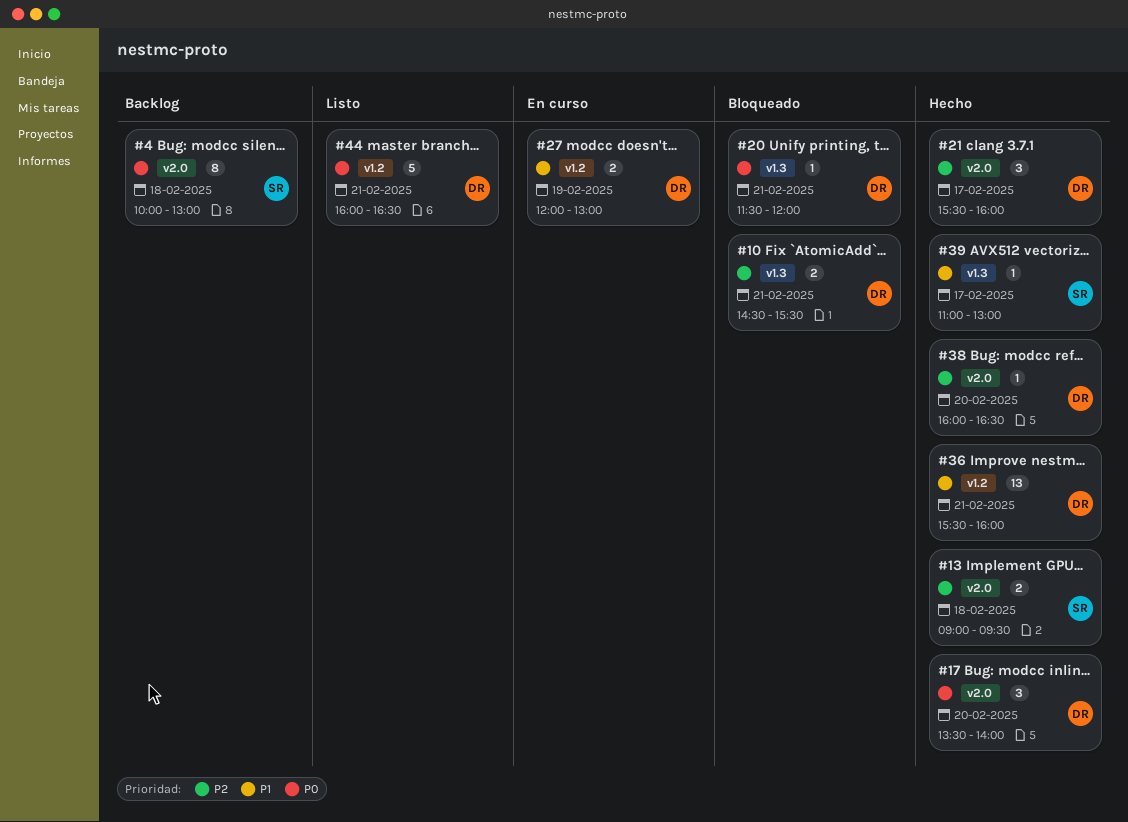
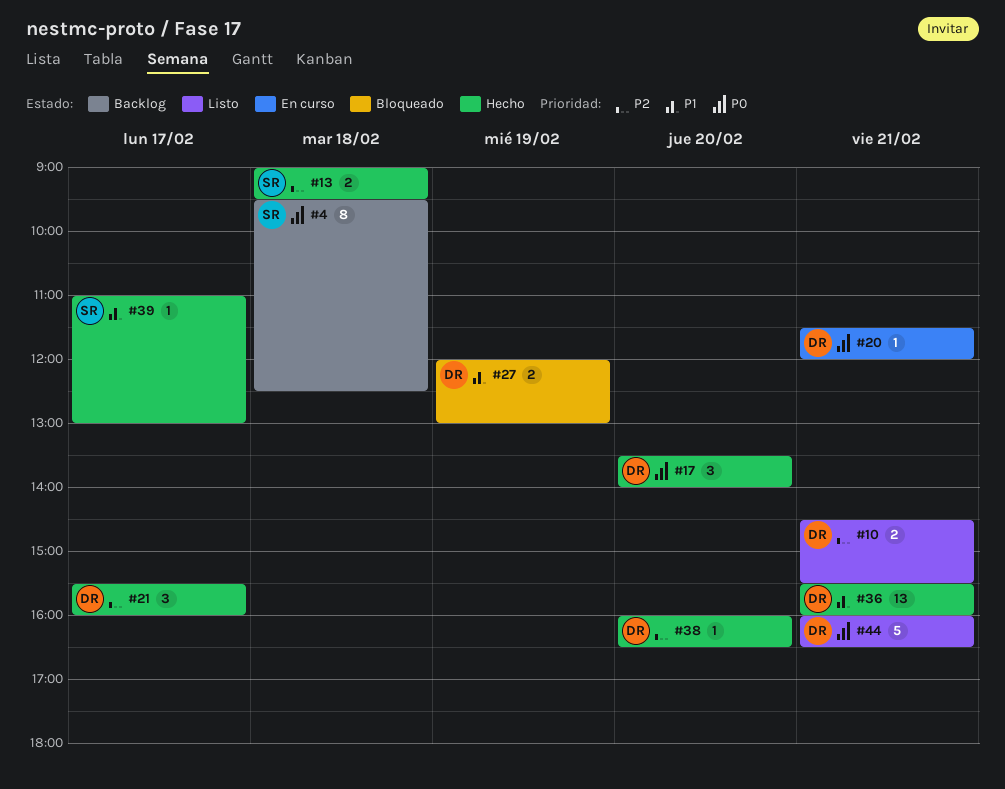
#4, begins: 10:00 -> 09:30
#4, ends: 13:00 -> 12:30
#10, status: Bloqueado -> Listo
#20, status: Bloqueado -> En curso
#27, status: En curso -> Bloqueado

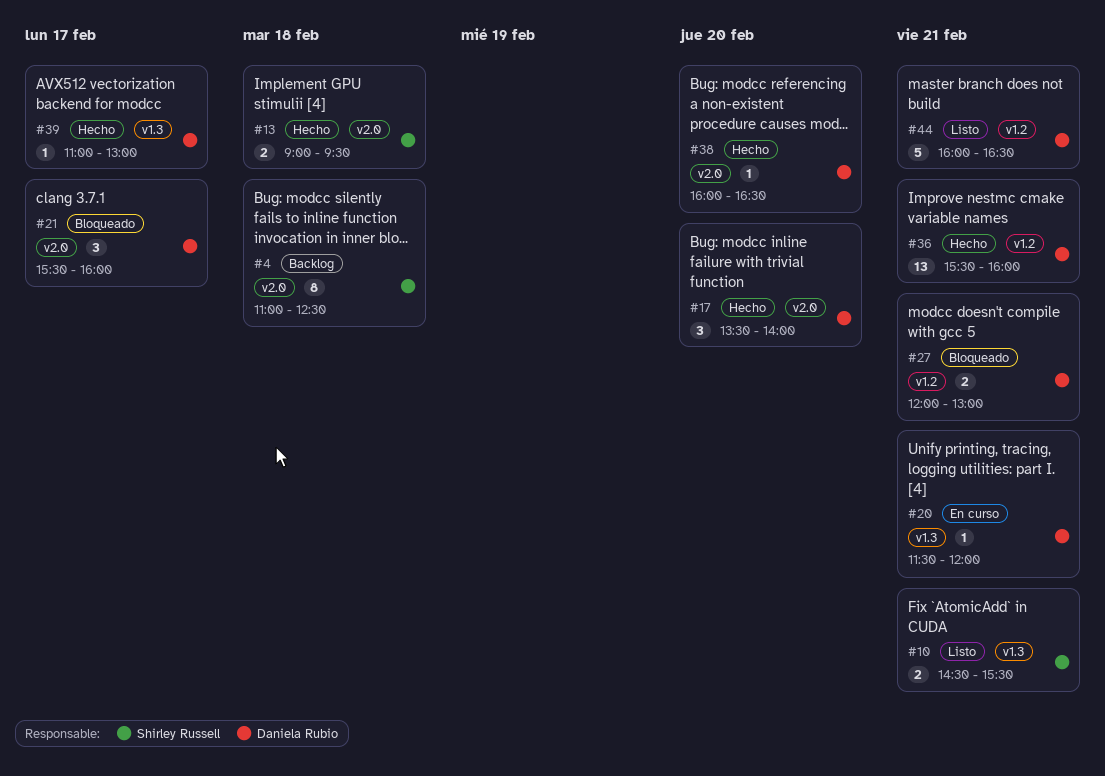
#4, begins: 09:30 -> 11:00
#10, owner: Daniela Rubio -> Shirley Russell
#21, status: Hecho -> Bloqueado
#27, day: Feb 19 -> Feb 21
#39, owner: Shirley Russell -> Daniela Rubio

